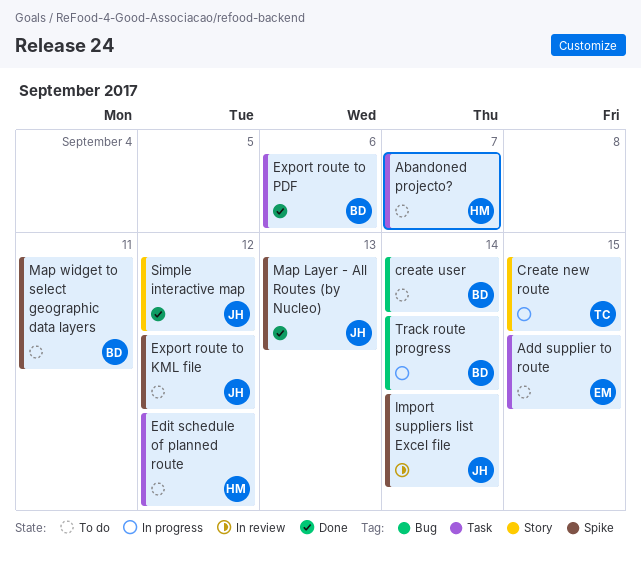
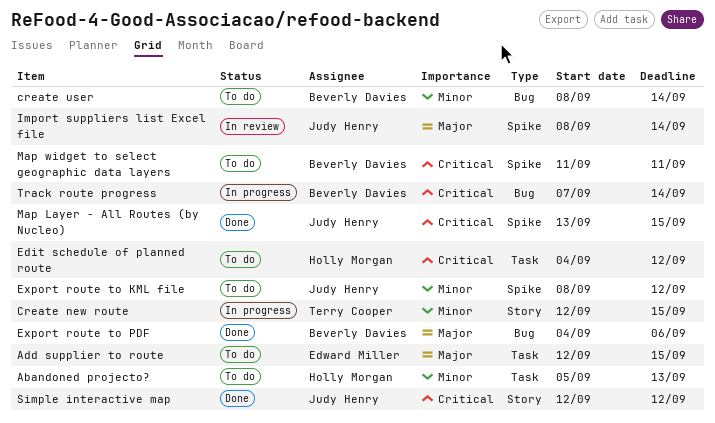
Abandoned projecto?, due: Sep 7 -> Sep 13
Export route to PDF, label: Task -> Bug
Map Layer - All Routes (by Nucleo), due: Sep 13 -> Sep 15

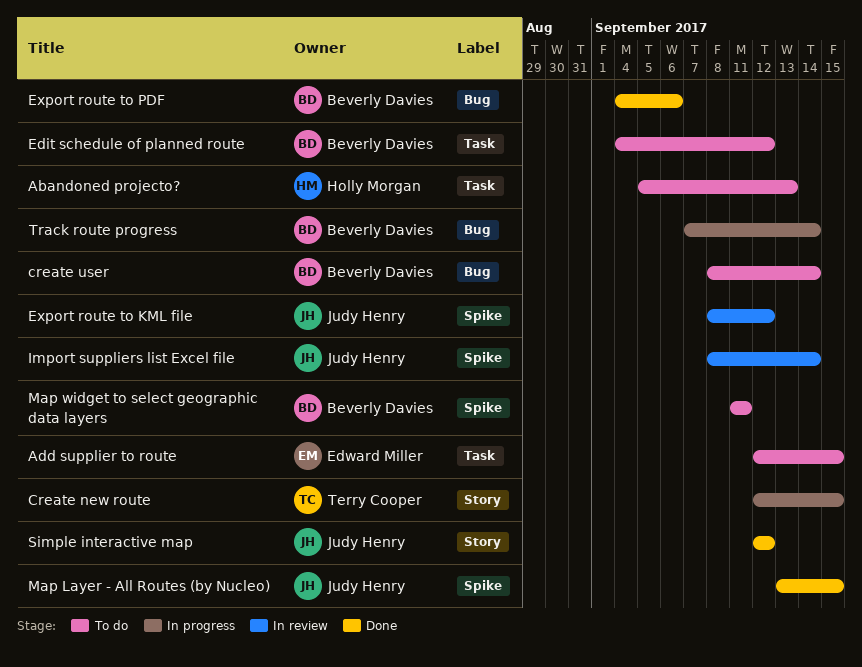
Edit schedule of planned route, owner: Holly Morgan -> Beverly Davies
Export route to KML file, status: To do -> In review

